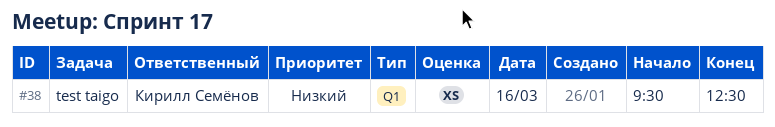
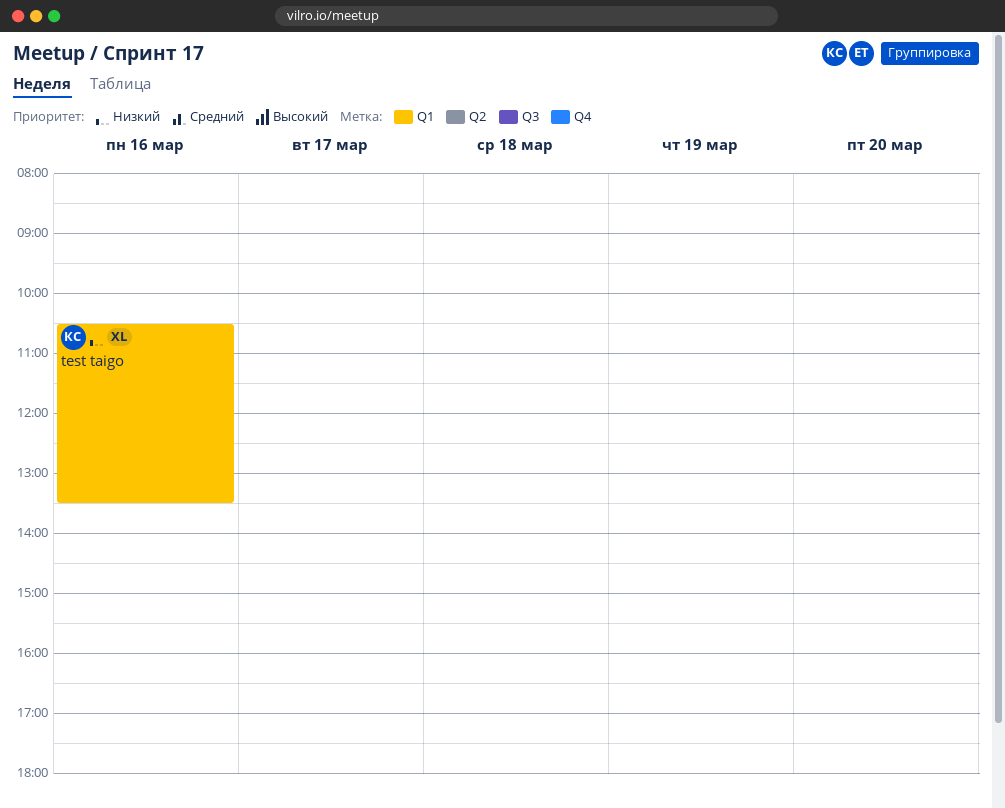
test taigo, estimate: XS -> XL
test taigo, begins: 09:30 -> 10:30
test taigo, ends: 12:30 -> 13:30

